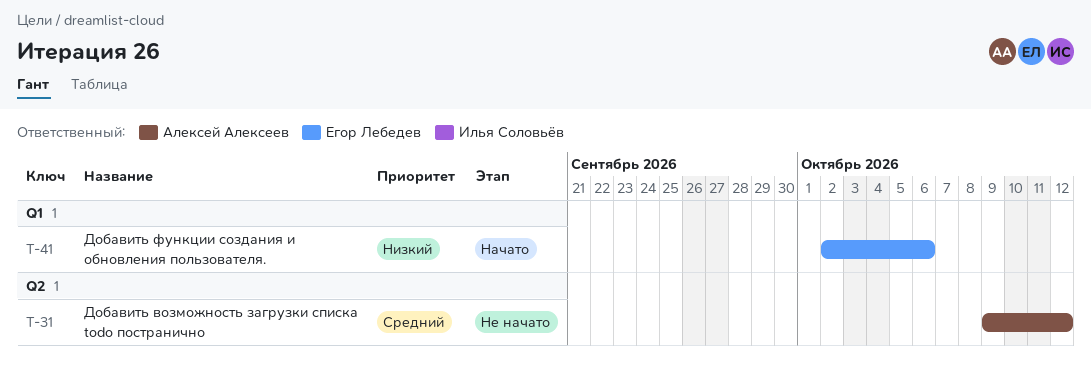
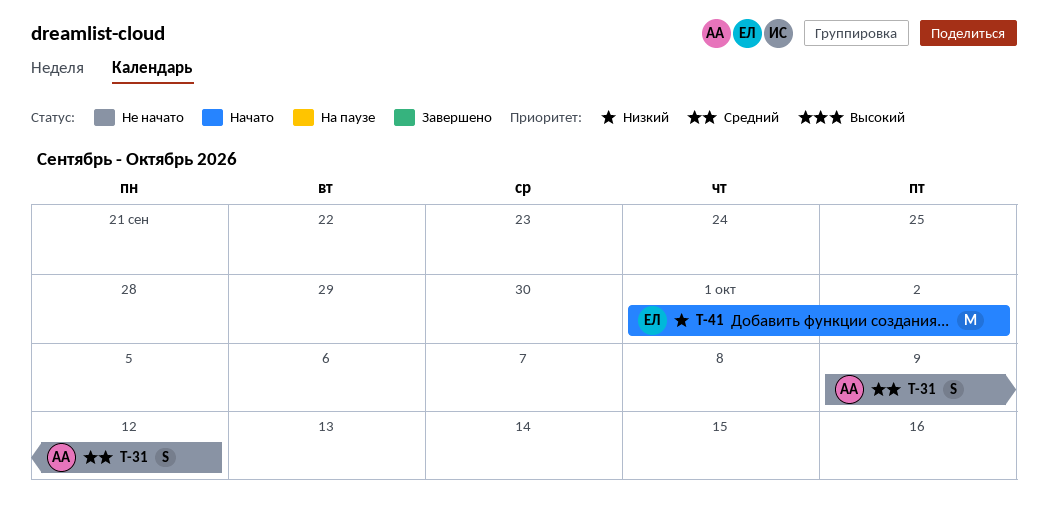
T-41, start: Oct 2 -> Oct 1
T-41, due: Oct 6 -> Oct 2

